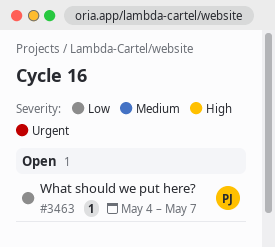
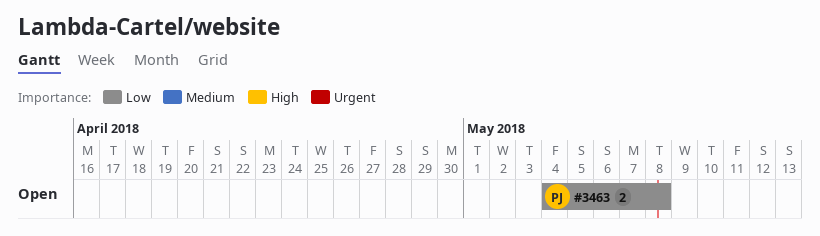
#3463, estimate: 1 -> 2
#3463, due: May 7 -> May 8

